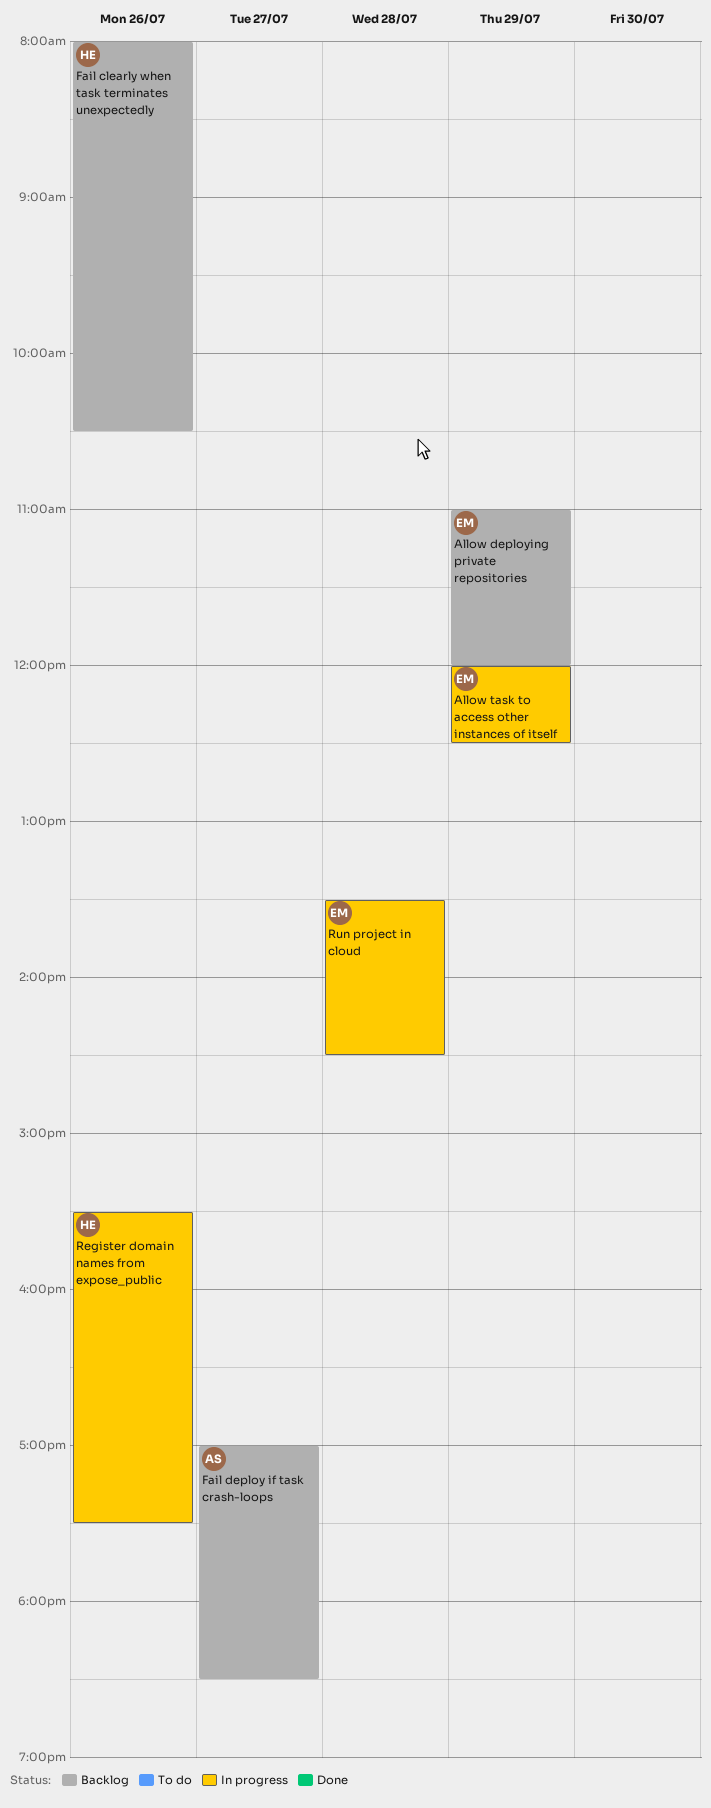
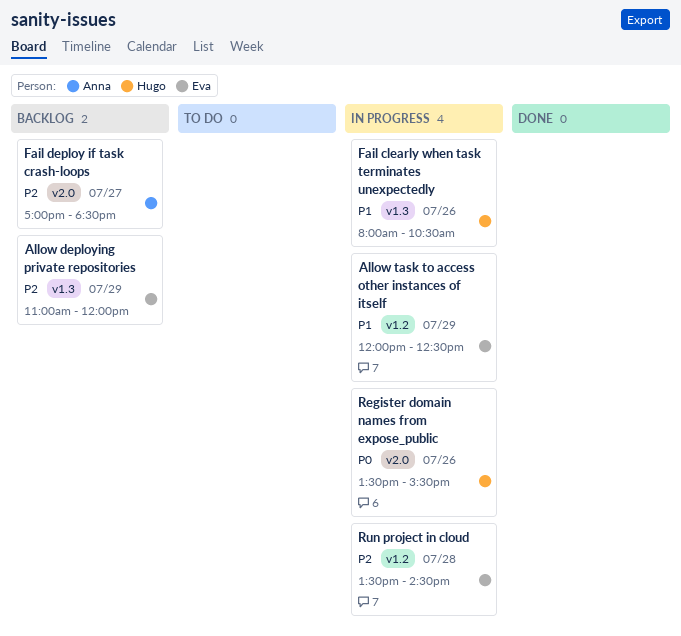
Fail clearly when task terminates unexpectedly, status: Backlog -> In progress
Register domain names from expose_public, begins: 15:30 -> 13:30
Register domain names from expose_public, ends: 17:30 -> 15:30

